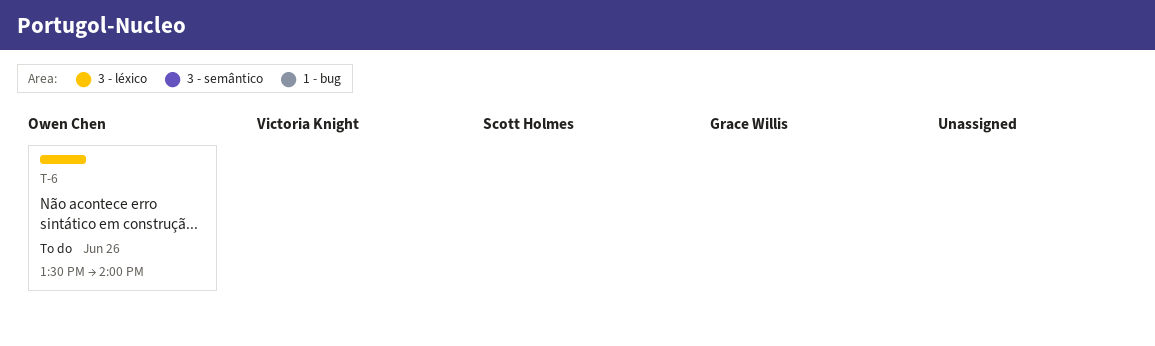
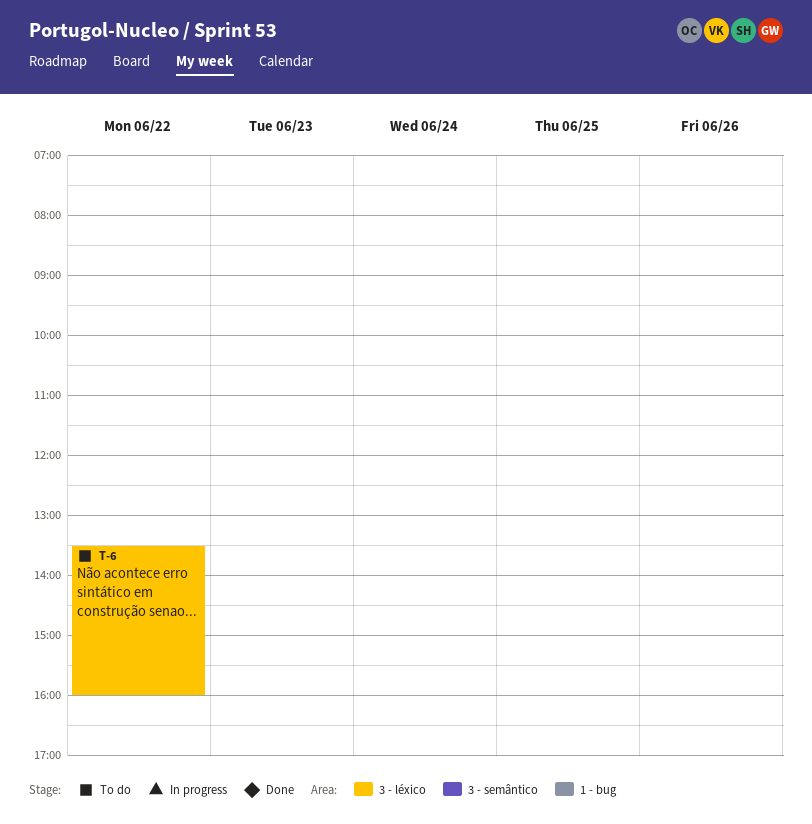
T-6, day: Jun 26 -> Jun 22
T-6, ends: 14:00 -> 16:00

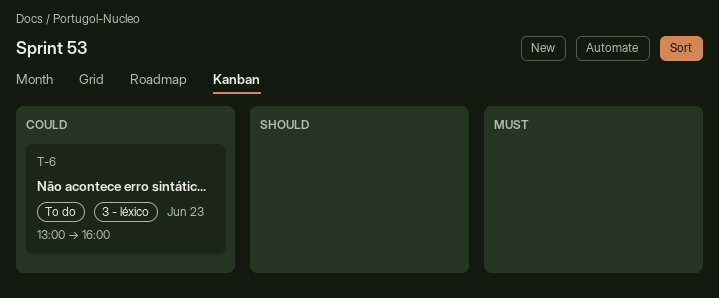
T-6, day: Jun 22 -> Jun 23
T-6, begins: 13:30 -> 13:00

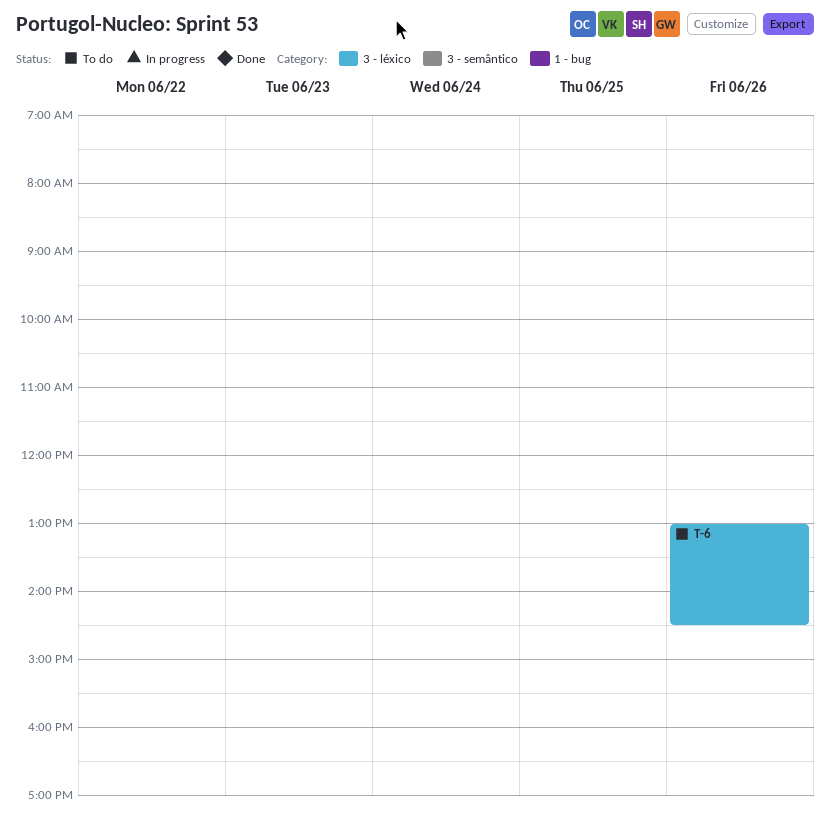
T-6, day: Jun 23 -> Jun 26
T-6, ends: 16:00 -> 14:30

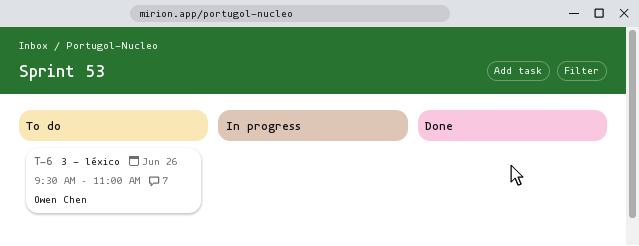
T-6, begins: 13:00 -> 09:30
T-6, ends: 14:30 -> 11:00

